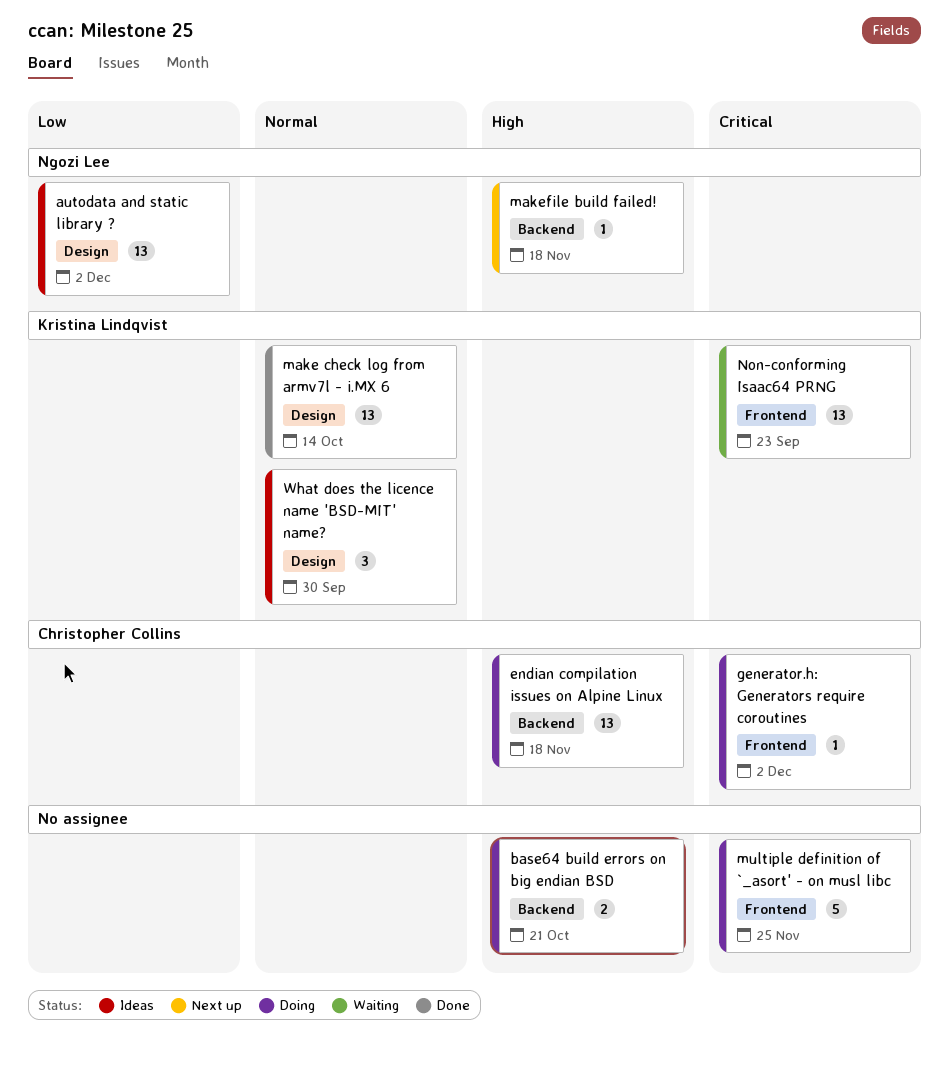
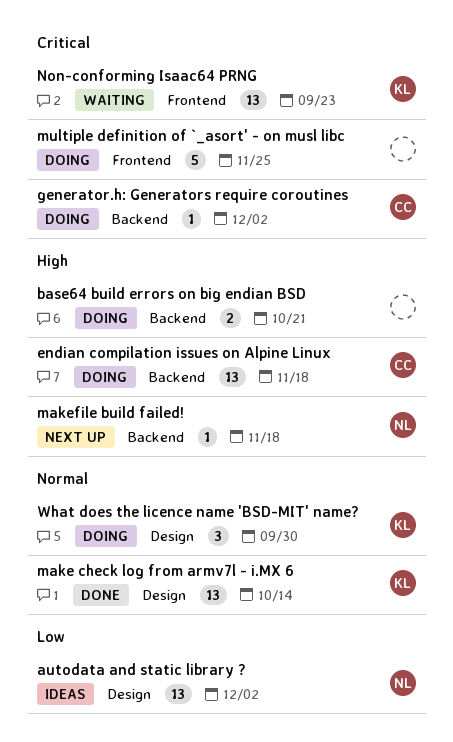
generator.h: Generators require coroutines, label: Frontend -> Backend
What does the licence name 'BSD-MIT' name?, status: Ideas -> Doing

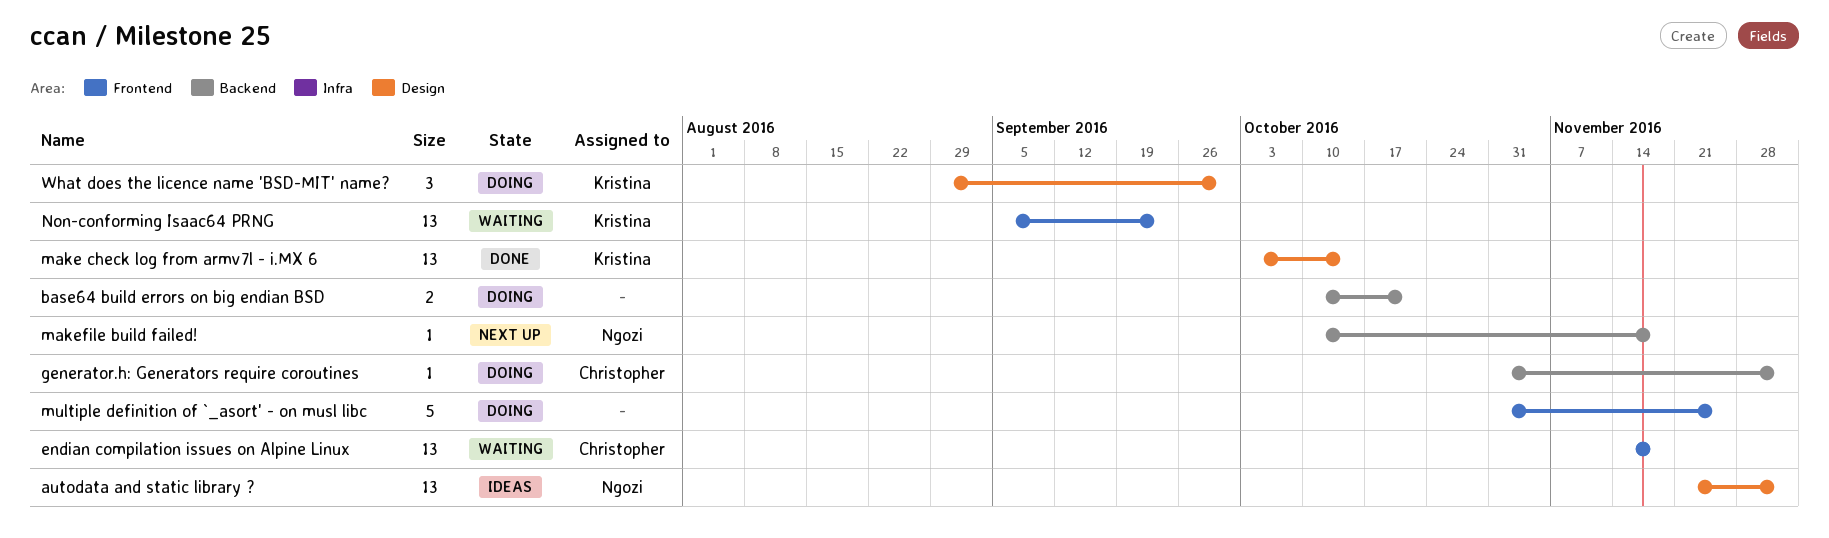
endian compilation issues on Alpine Linux, status: Doing -> Waiting
endian compilation issues on Alpine Linux, label: Backend -> Frontend

